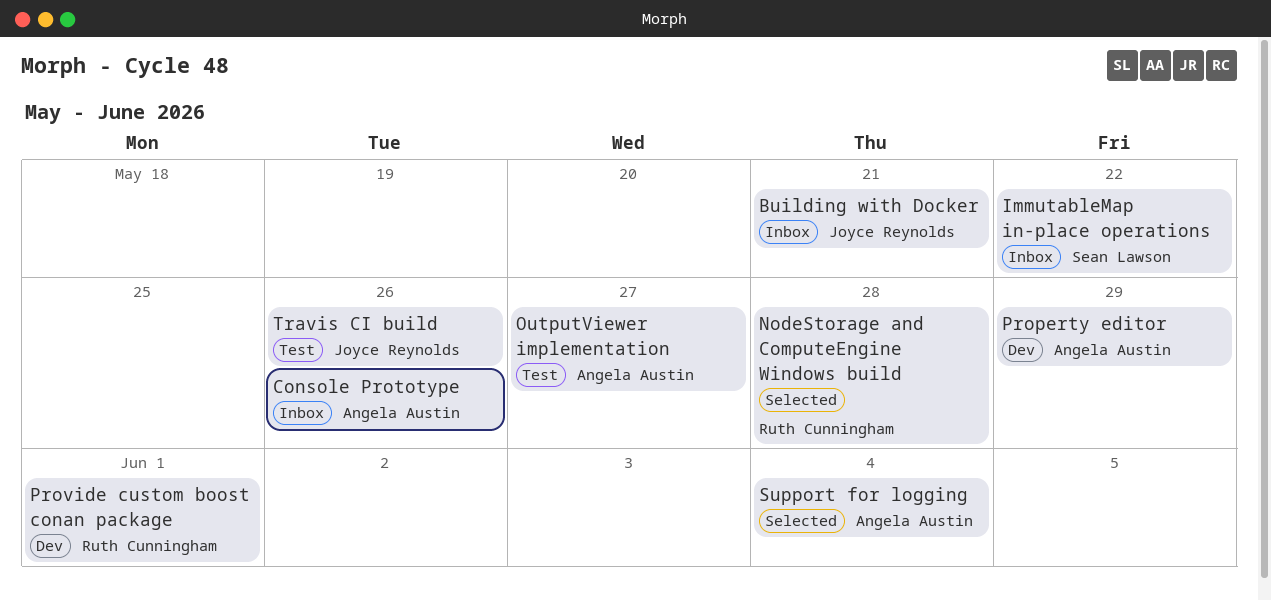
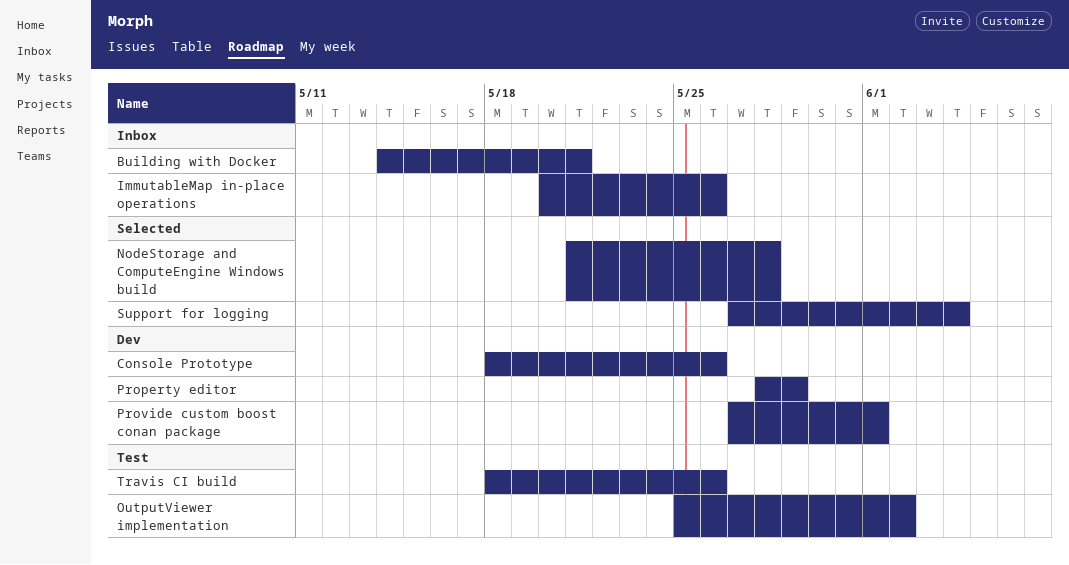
Console Prototype, status: Inbox -> Dev
ImmutableMap in-place operations, due: May 22 -> May 26
OutputViewer implementation, due: May 27 -> Jun 2

